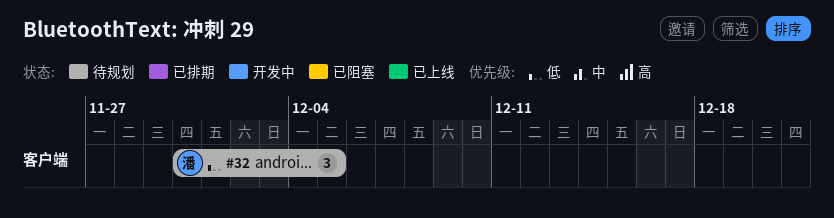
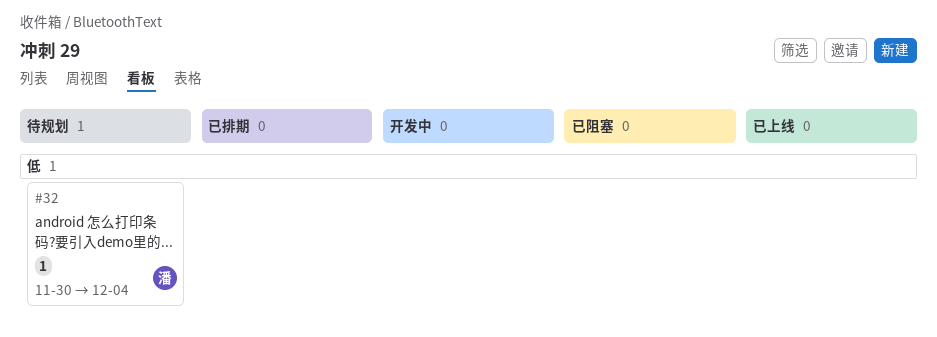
#32, estimate: 3 -> 1
#32, due: Dec 5 -> Dec 4

